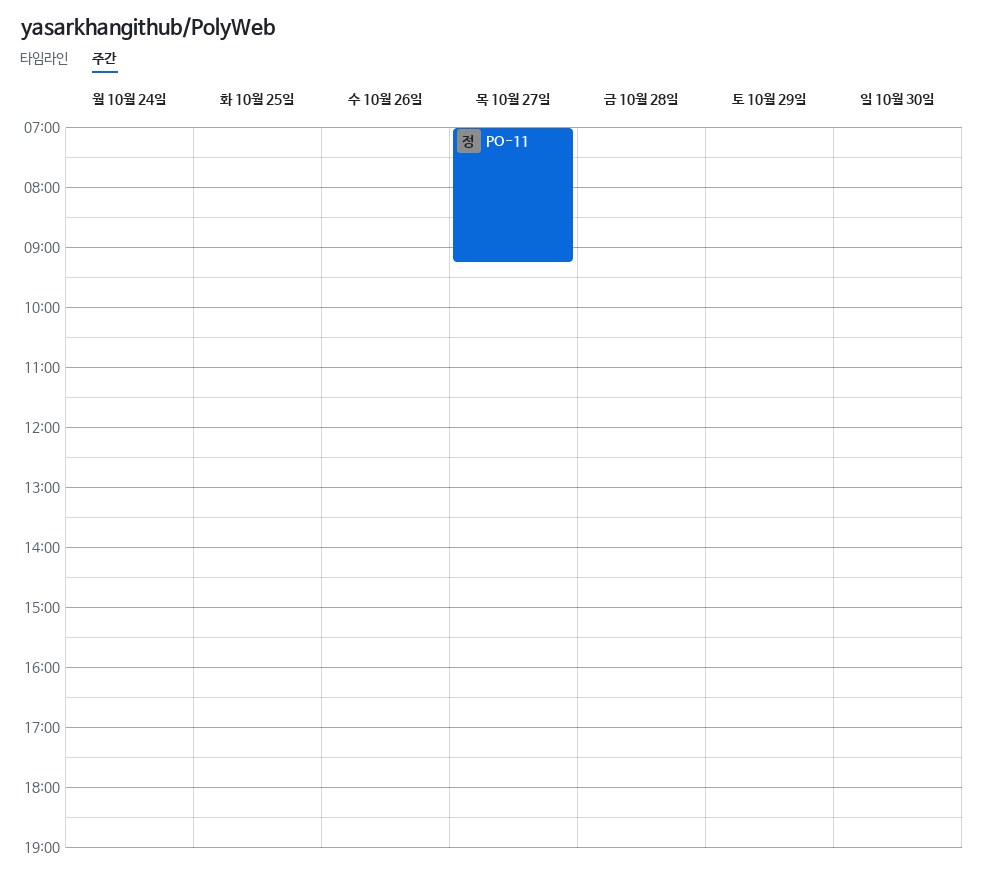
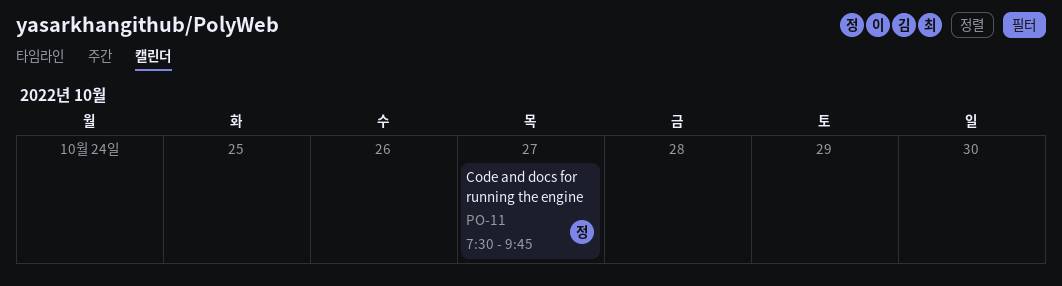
PO-11, begins: 07:00 -> 07:30
PO-11, ends: 09:15 -> 09:45

